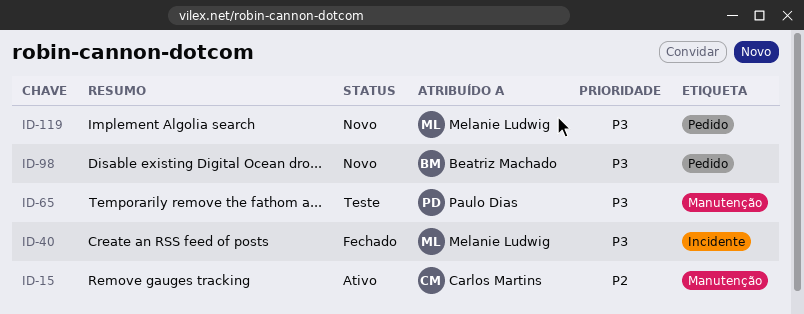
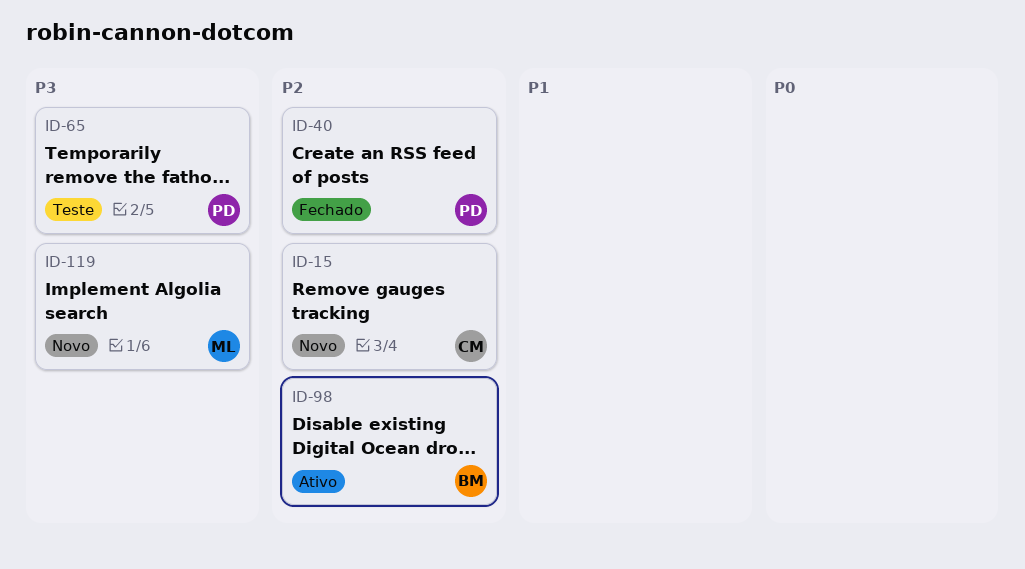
ID-15, status: Ativo -> Novo
ID-40, owner: Melanie Ludwig -> Paulo Dias
ID-40, priority: P3 -> P2
ID-98, status: Novo -> Ativo
ID-98, priority: P3 -> P2

